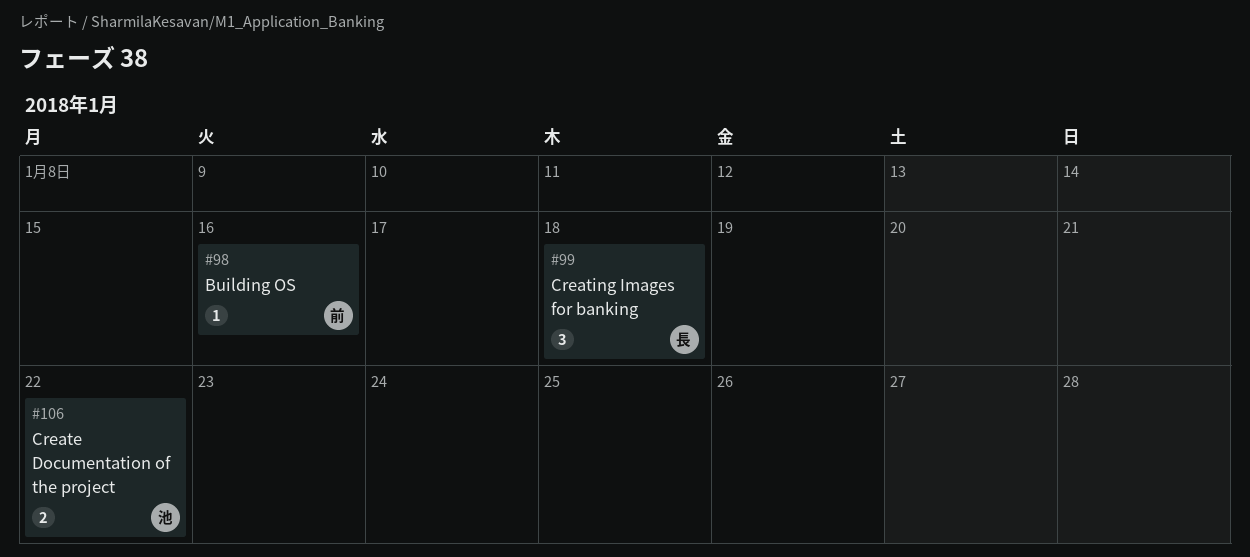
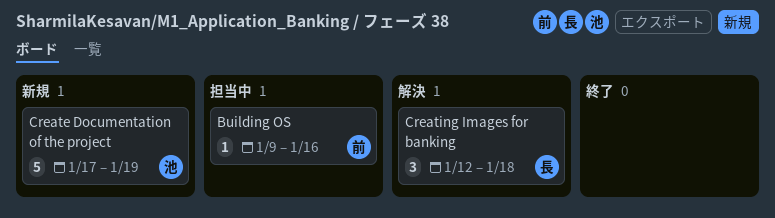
Create Documentation of the project, estimate: 2 -> 5
Create Documentation of the project, due: Jan 22 -> Jan 19

